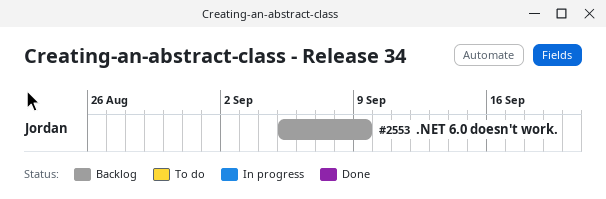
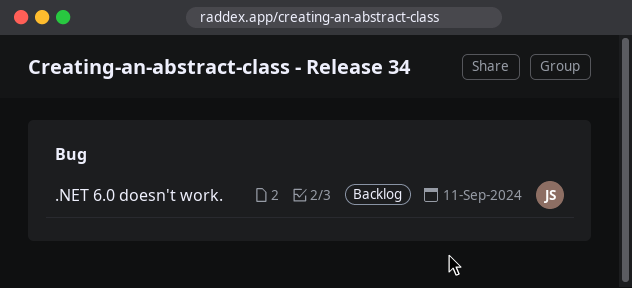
.NET 6.0 doesn't work., due: Sep 9 -> Sep 11

